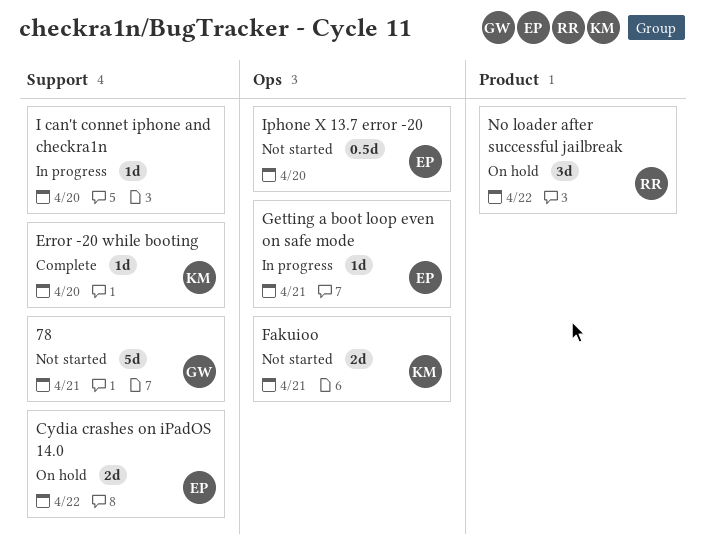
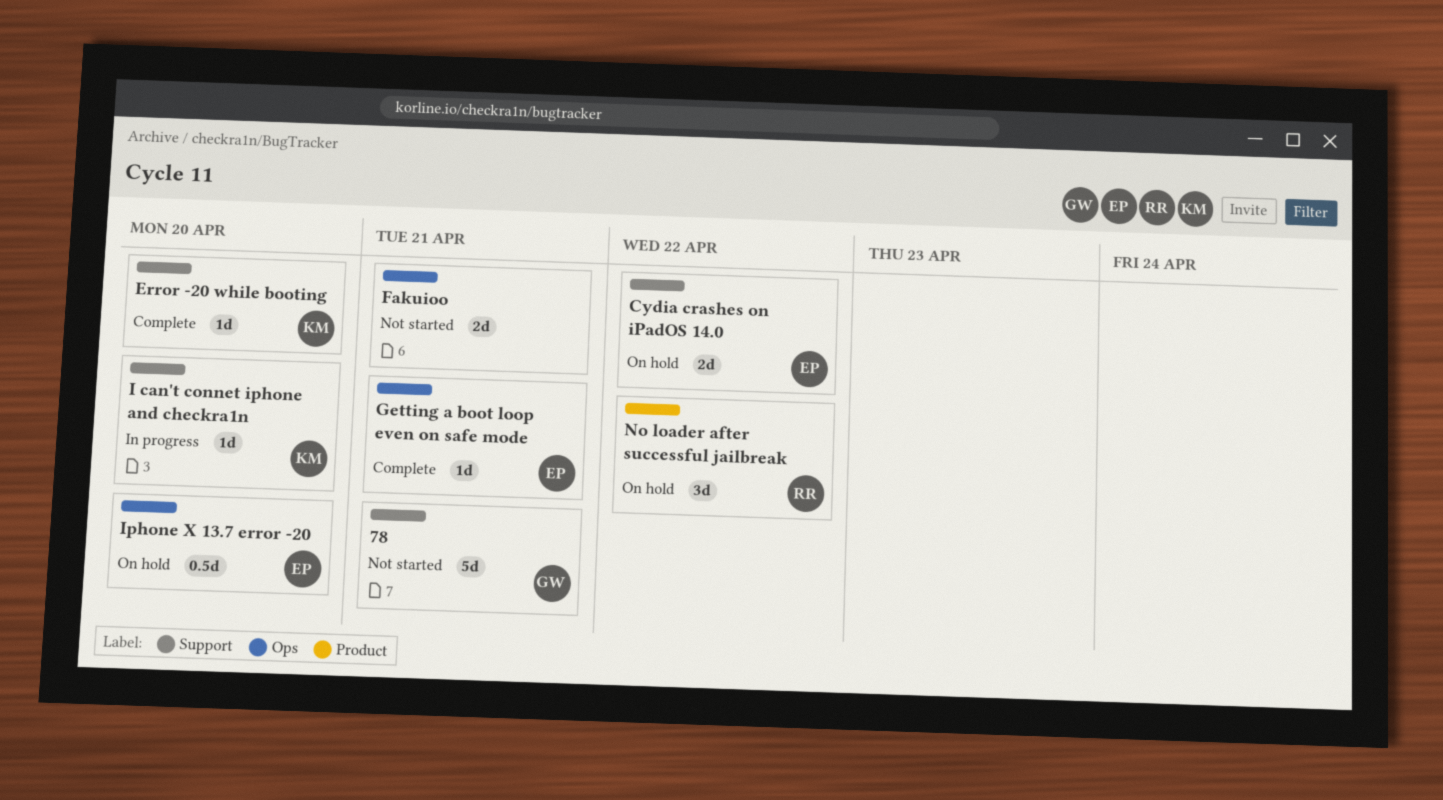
Fakuioo, owner: KM -> none
Getting a boot loop even on safe mode, status: In progress -> Complete
I can't connet iphone and checkra1n, owner: none -> KM
Iphone X 13.7 error -20, status: Not started -> On hold

